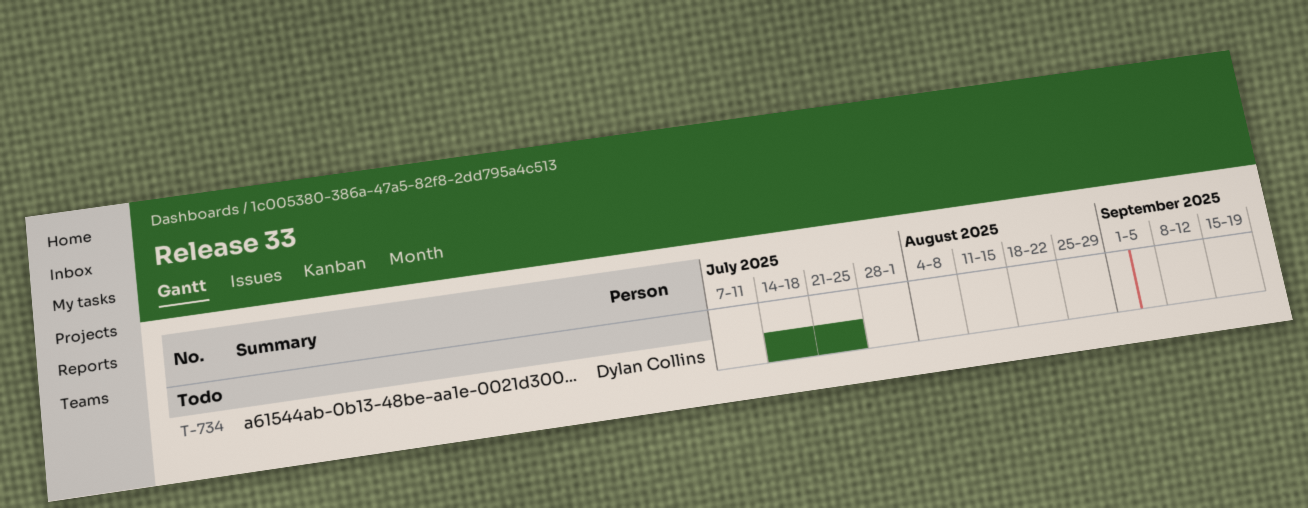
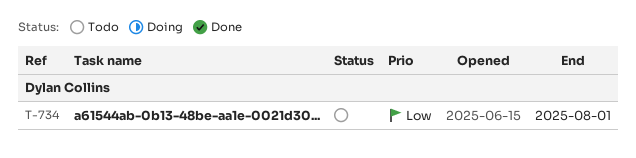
T-734, due: Jul 25 -> Aug 1

